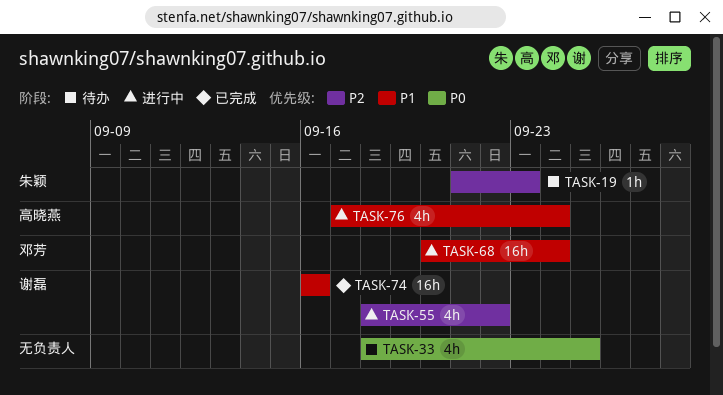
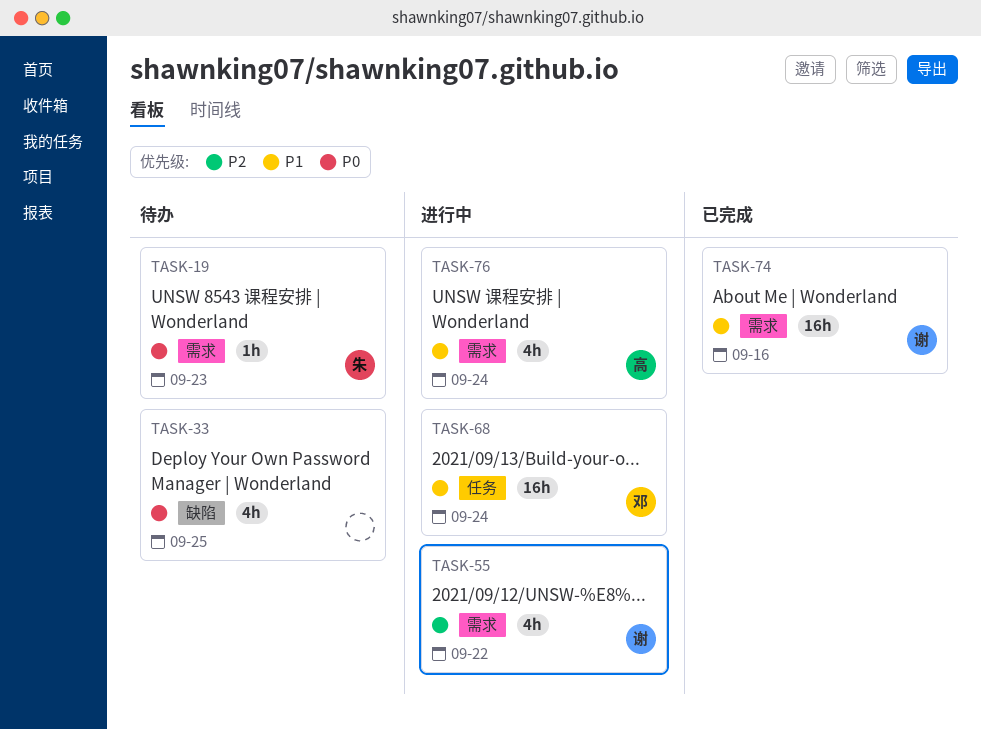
TASK-19, priority: P2 -> P0

